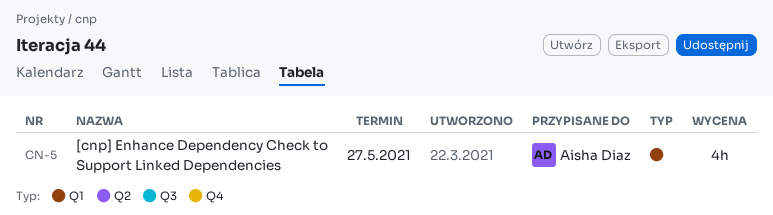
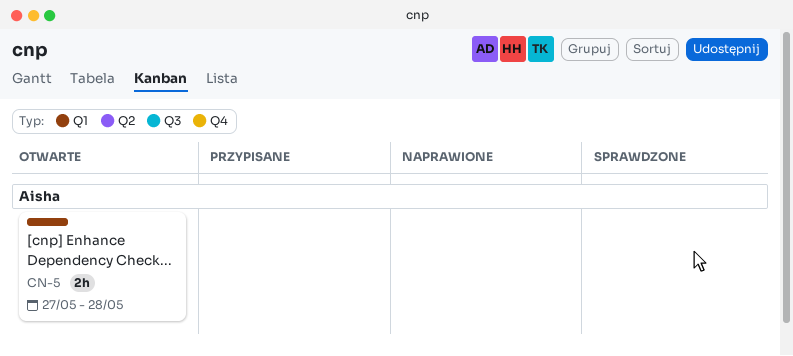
CN-5, estimate: 4h -> 2h
CN-5, due: May 27 -> May 28

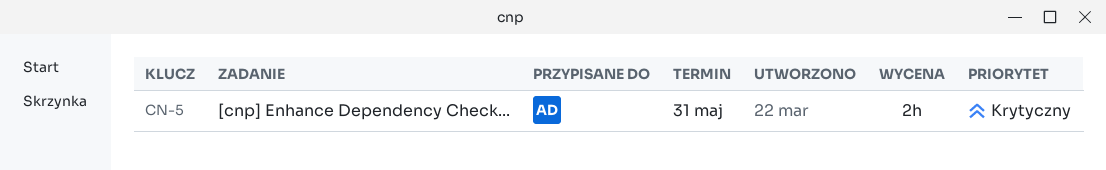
CN-5, due: May 28 -> May 31

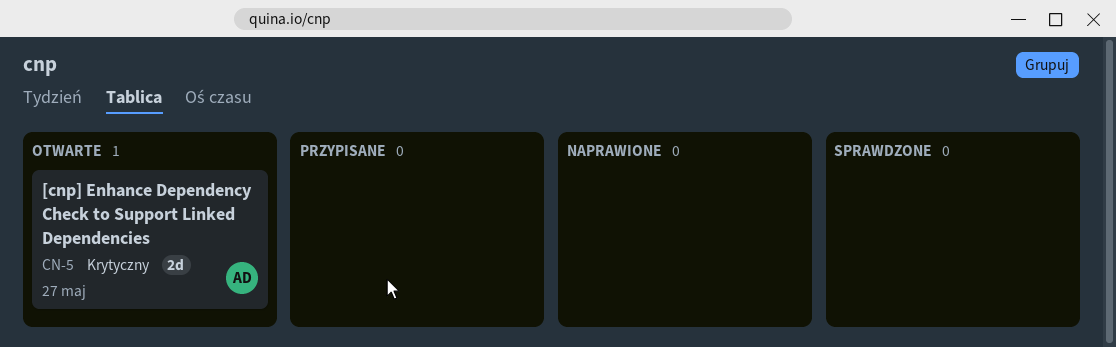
CN-5, estimate: 2h -> 2d
CN-5, due: May 31 -> May 27

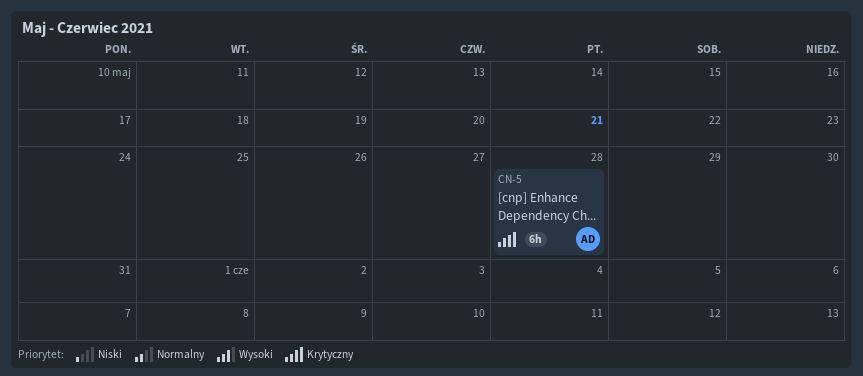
CN-5, estimate: 2d -> 6h
CN-5, due: May 27 -> May 28

